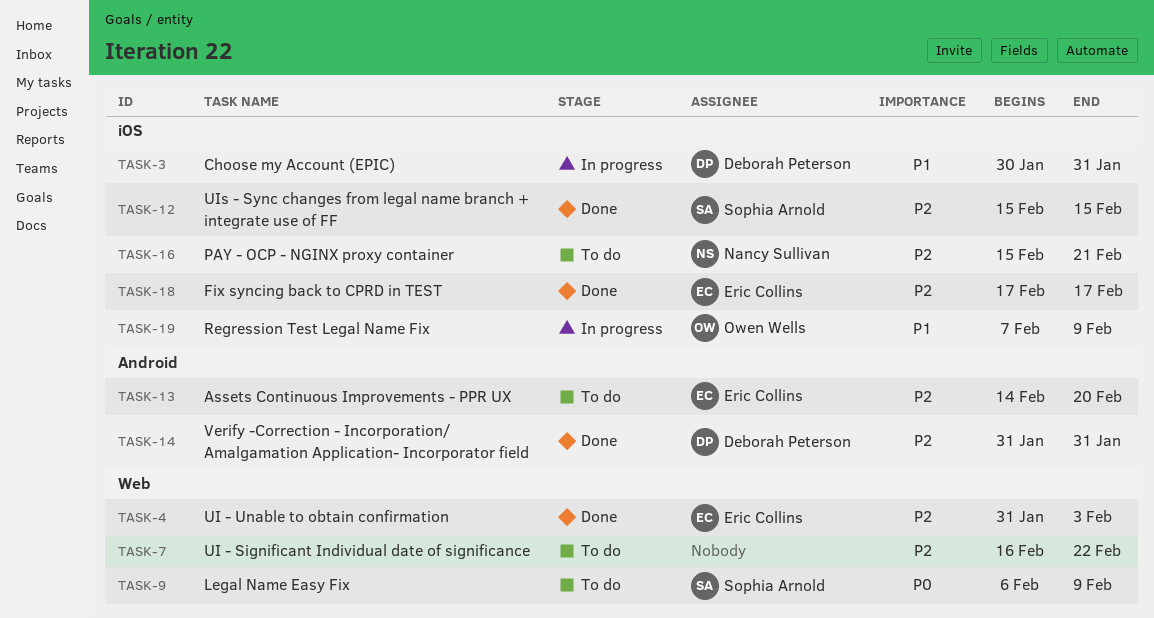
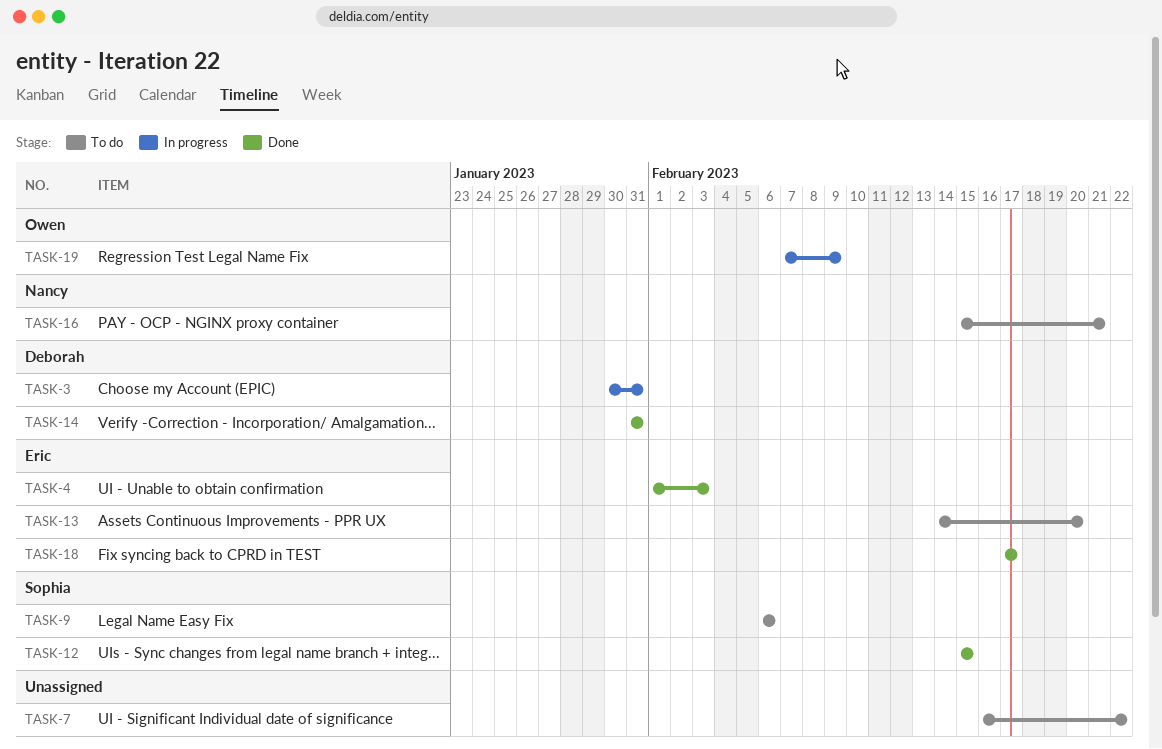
TASK-4, start: Jan 31 -> Feb 1
TASK-9, due: Feb 9 -> Feb 6

